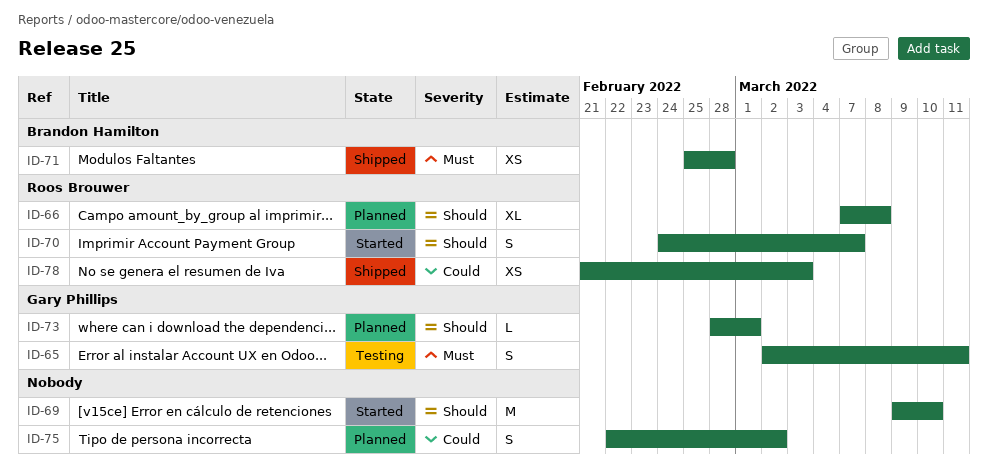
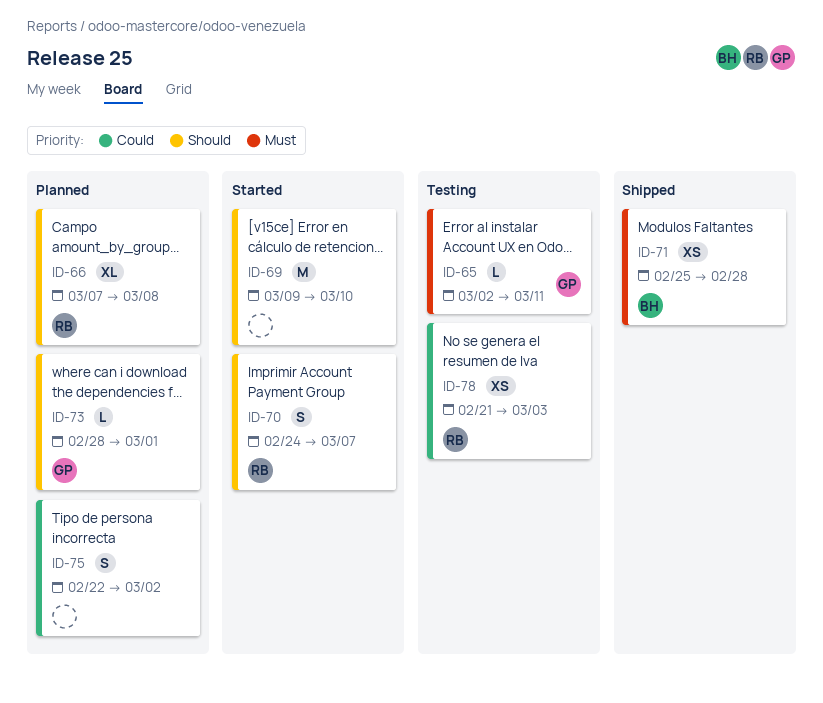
ID-65, estimate: S -> L
ID-78, status: Shipped -> Testing

